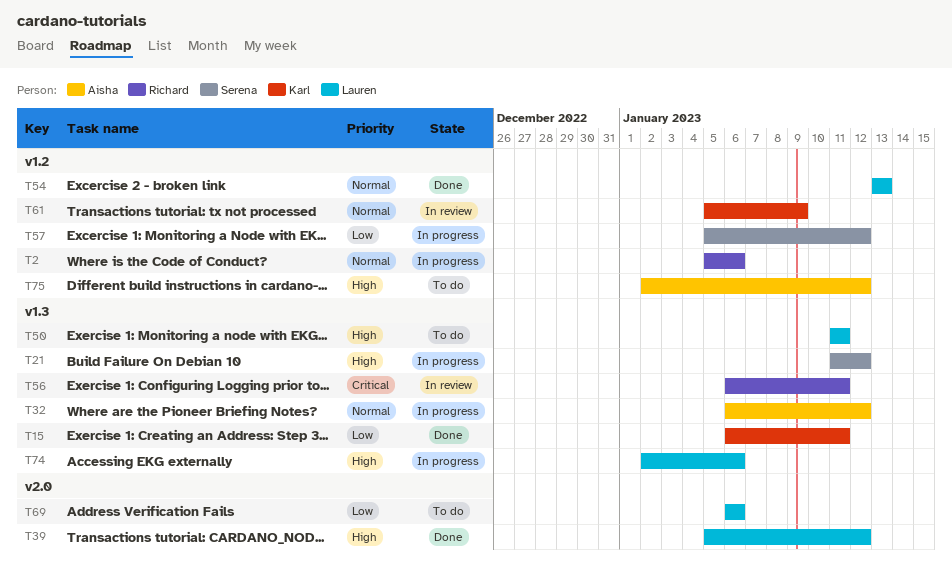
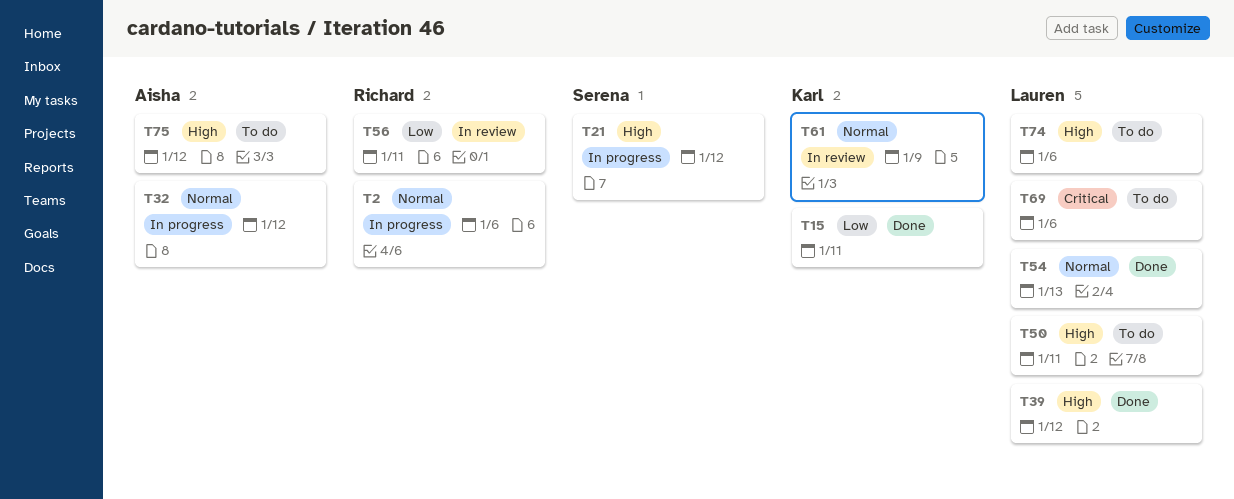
T56, priority: Critical -> Low
T57: present -> none
T69, priority: Low -> Critical
T74, status: In progress -> To do

